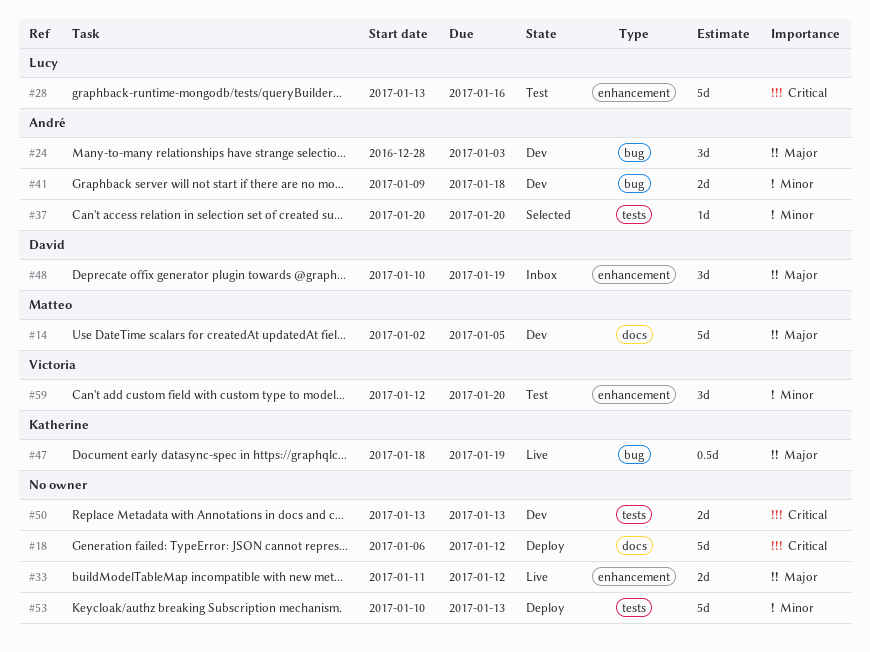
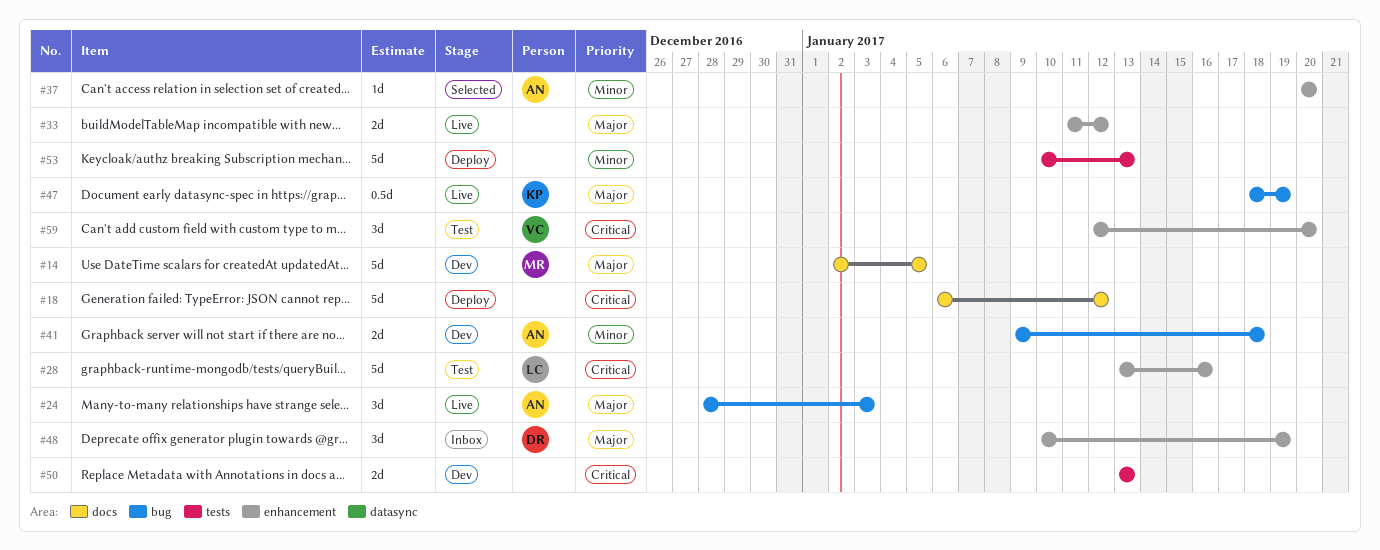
#24, status: Dev -> Live
#37, label: tests -> enhancement
#59, priority: Minor -> Critical

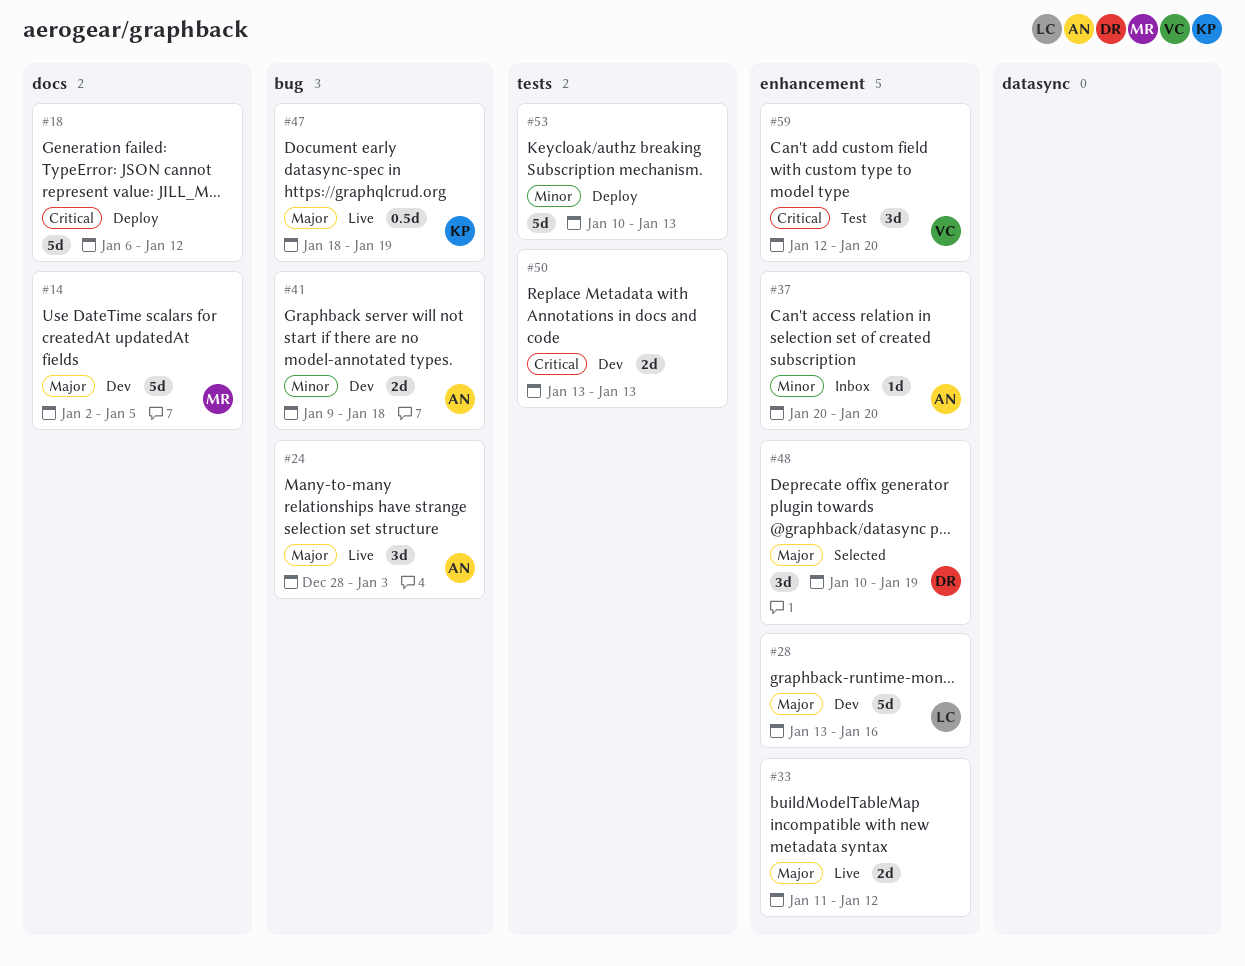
#28, status: Test -> Dev
#28, priority: Critical -> Major
#37, status: Selected -> Inbox
#48, status: Inbox -> Selected

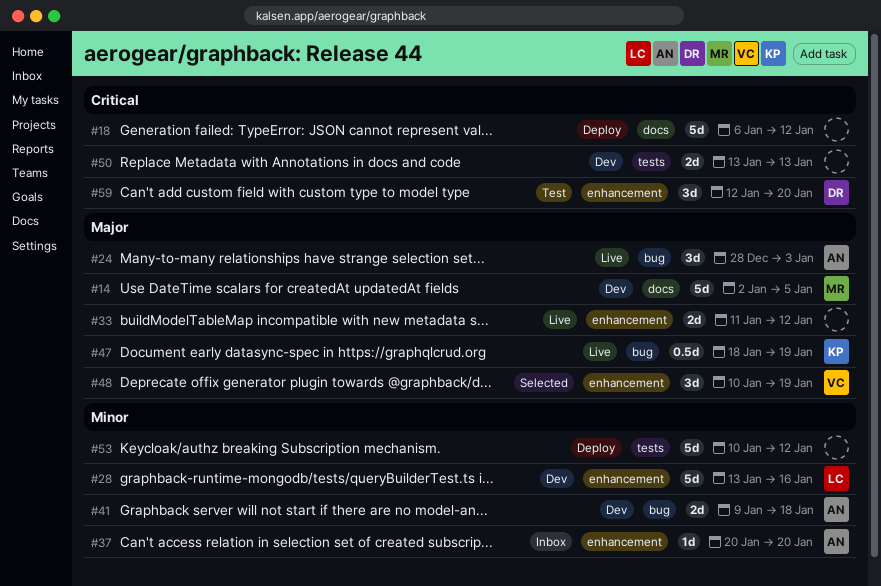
#28, priority: Major -> Minor
#48, owner: DR -> VC
#53, due: Jan 13 -> Jan 12
#59, owner: VC -> DR

